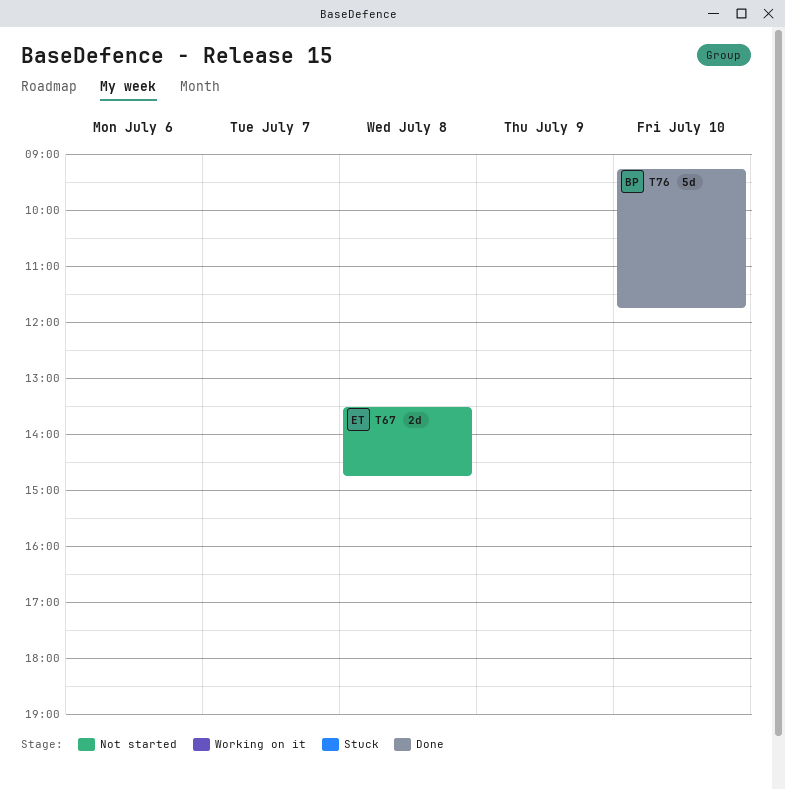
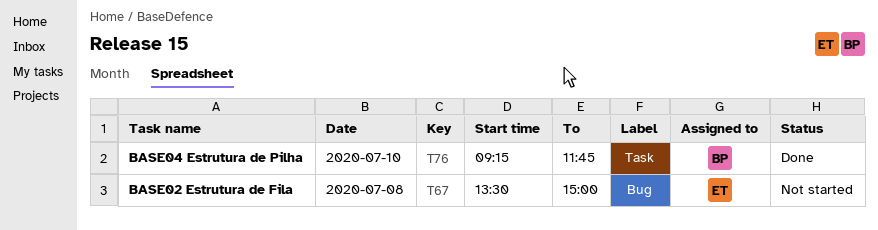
T67, ends: 14:45 -> 15:00

